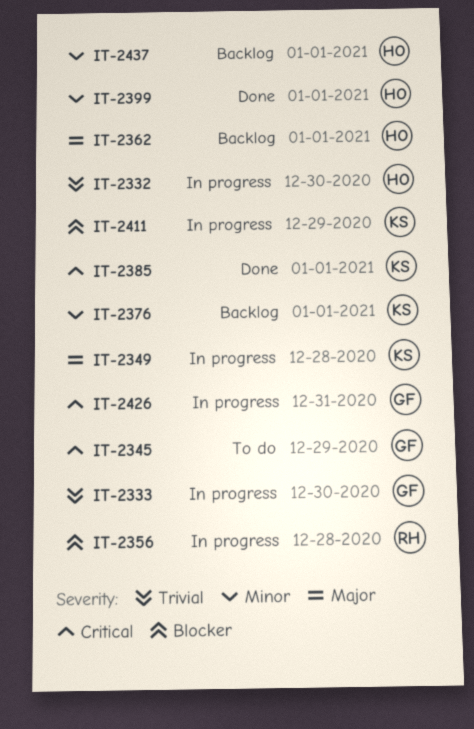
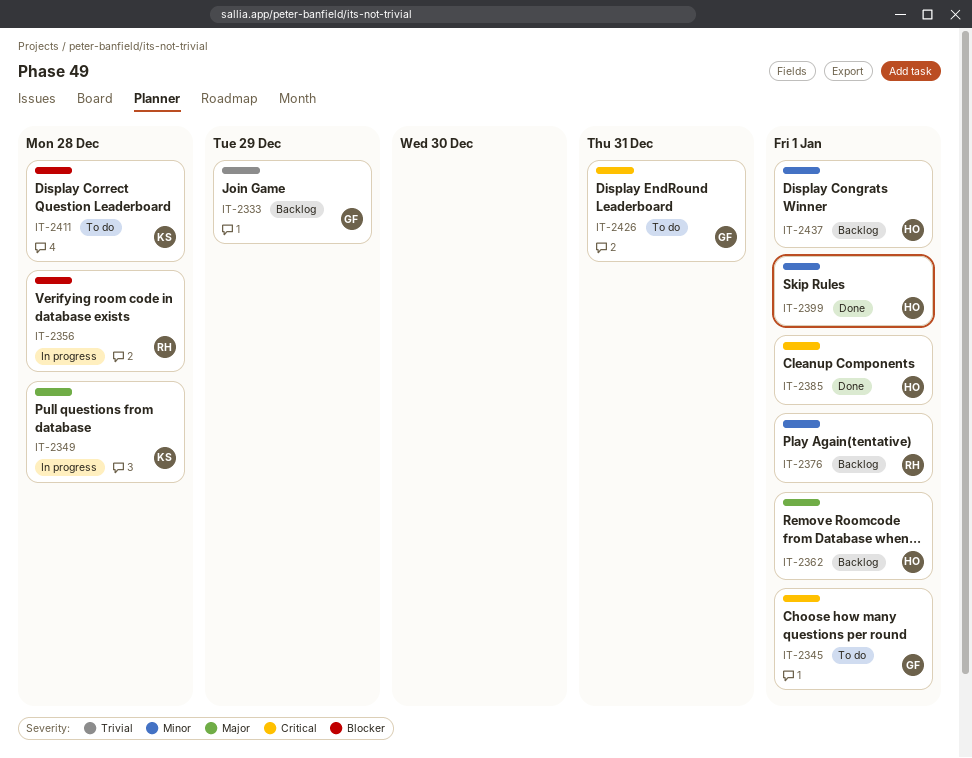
IT-2332: present -> none
IT-2333, status: In progress -> Backlog
IT-2333, due: Dec 30 -> Dec 29
IT-2345, due: Dec 29 -> Jan 1
IT-2376, owner: KS -> RH
IT-2385, owner: KS -> HO
IT-2411, status: In progress -> To do
IT-2411, due: Dec 29 -> Dec 28
IT-2426, status: In progress -> To do

